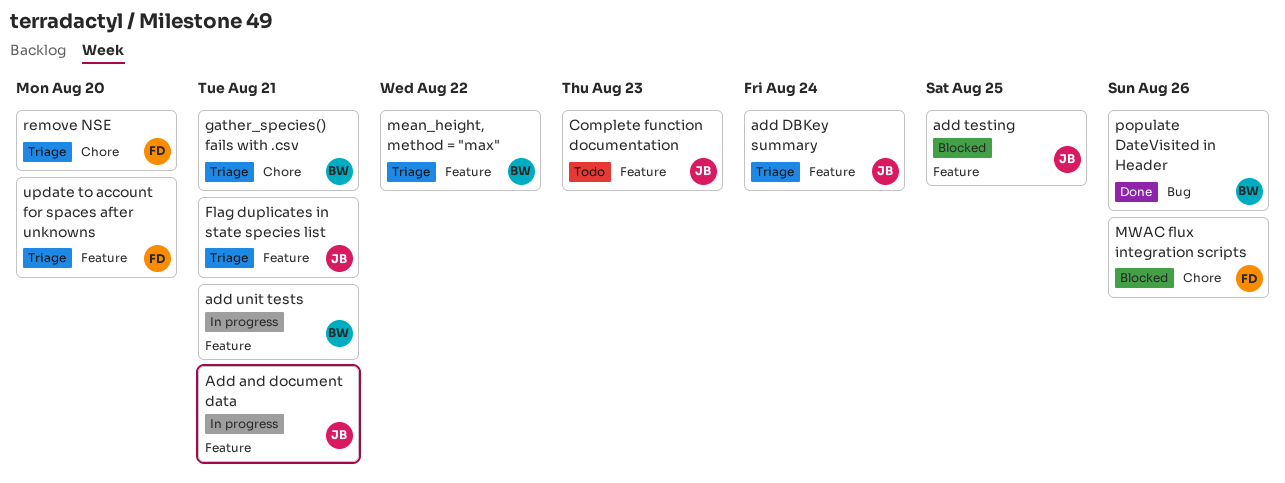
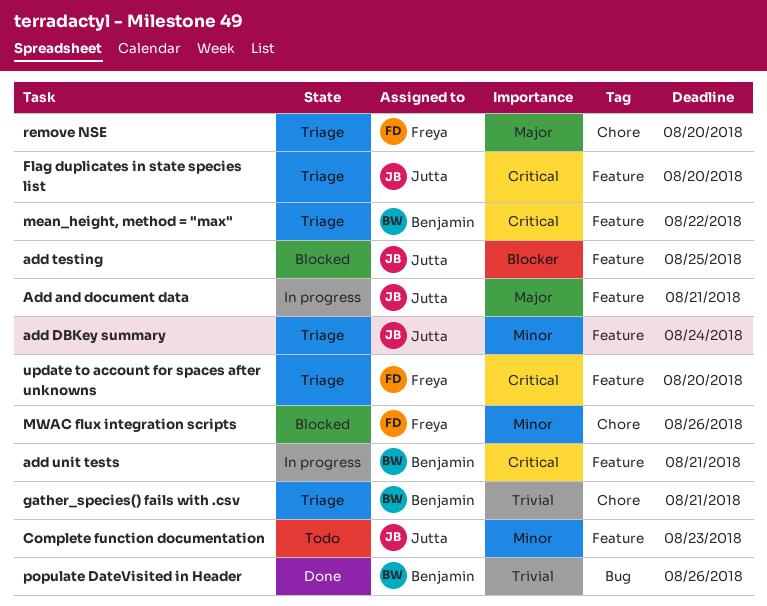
Flag duplicates in state species list, due: Aug 21 -> Aug 20

